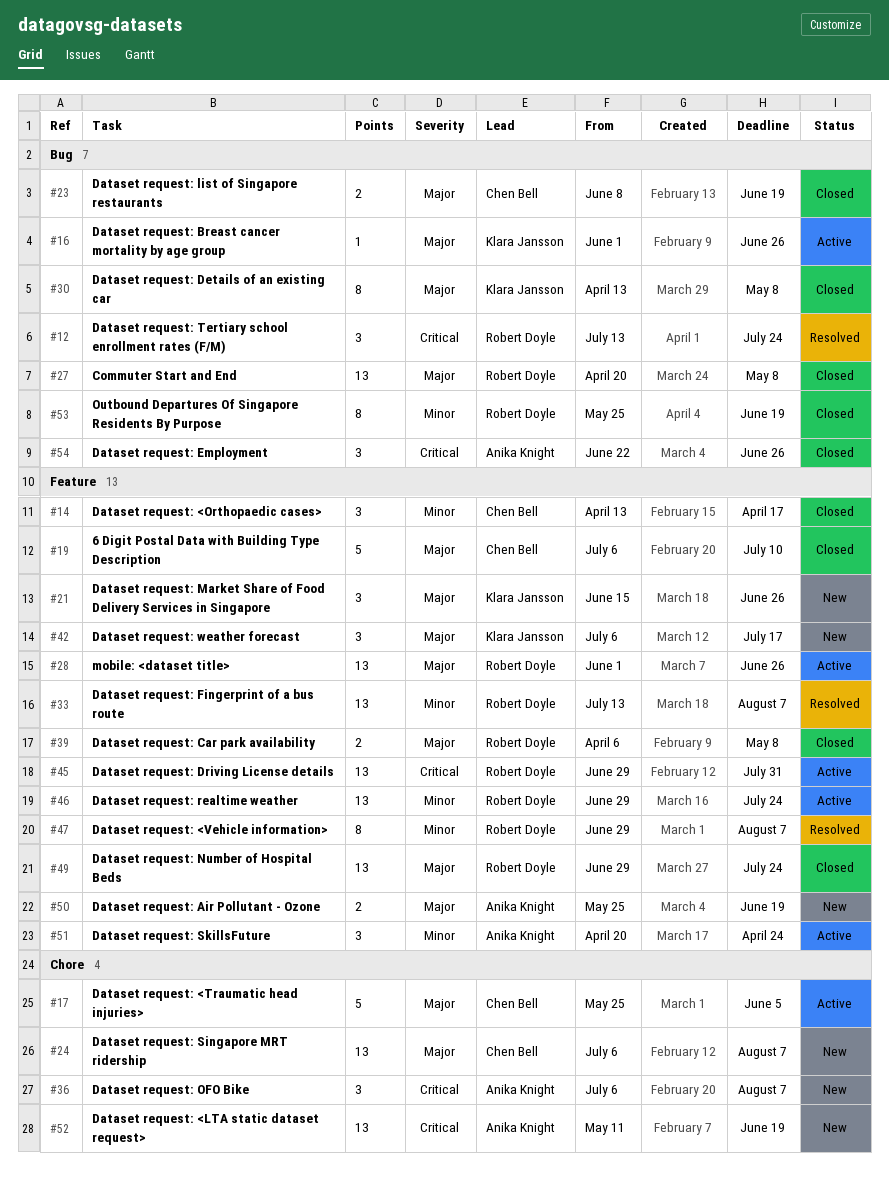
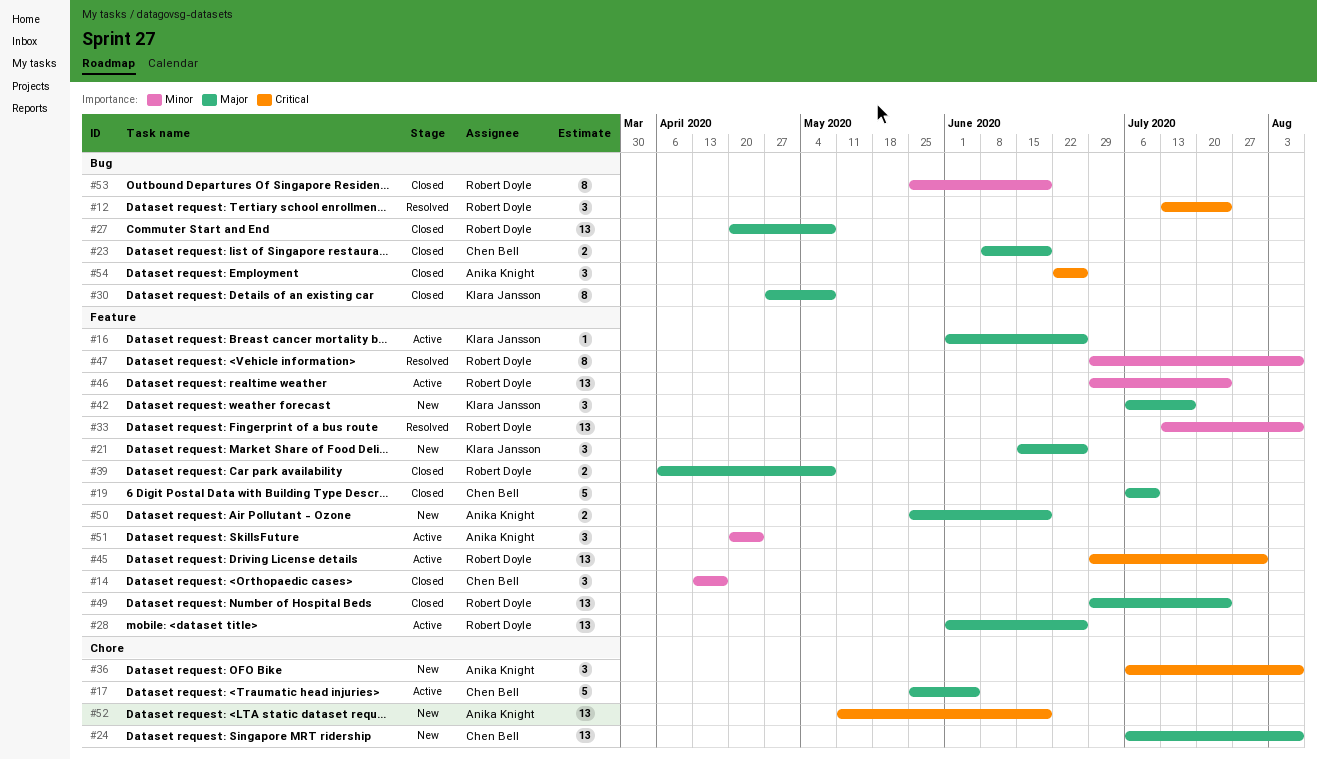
#16, label: Bug -> Feature
#30, start: Apr 13 -> Apr 27

